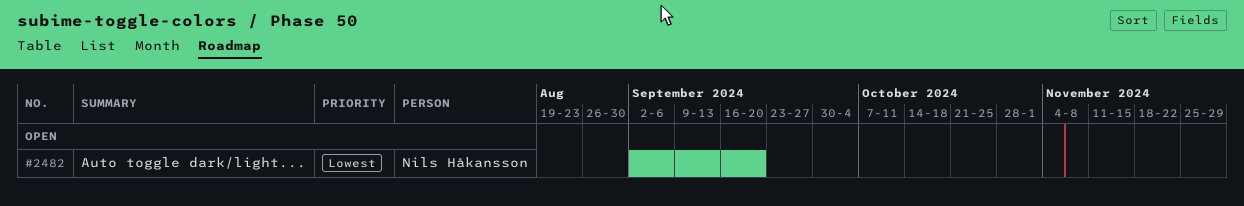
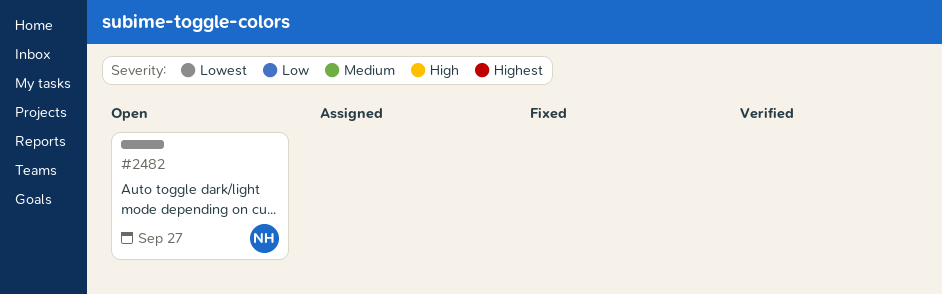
#2482, due: Sep 20 -> Sep 27

